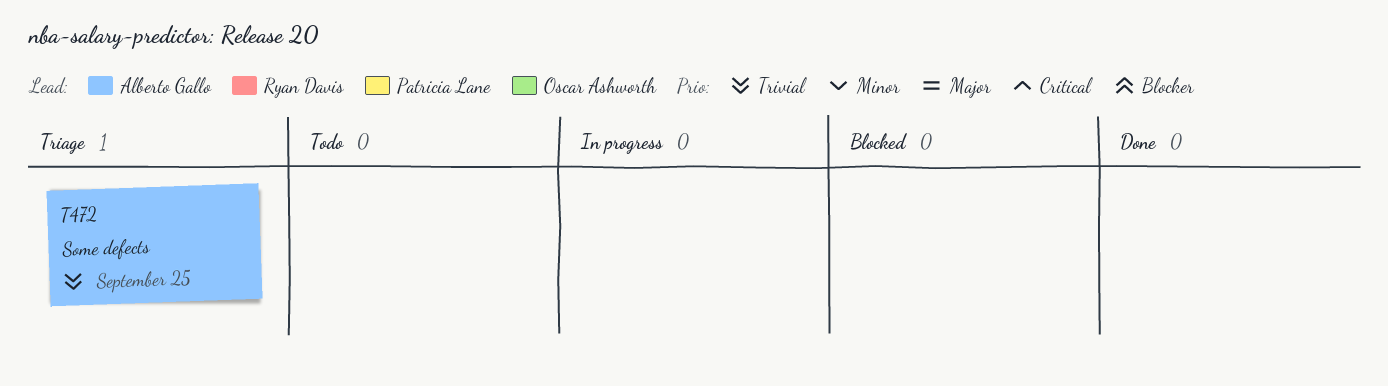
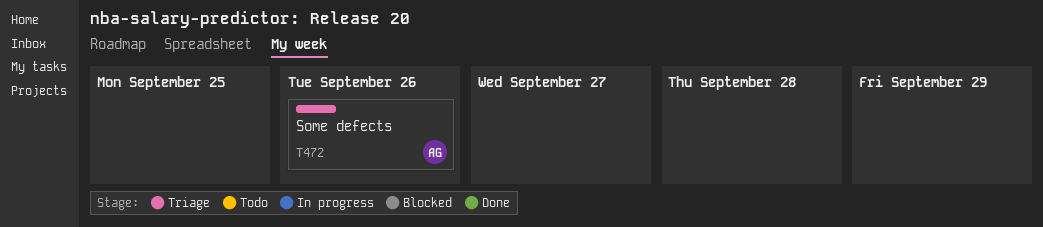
T472, due: Sep 25 -> Sep 26

